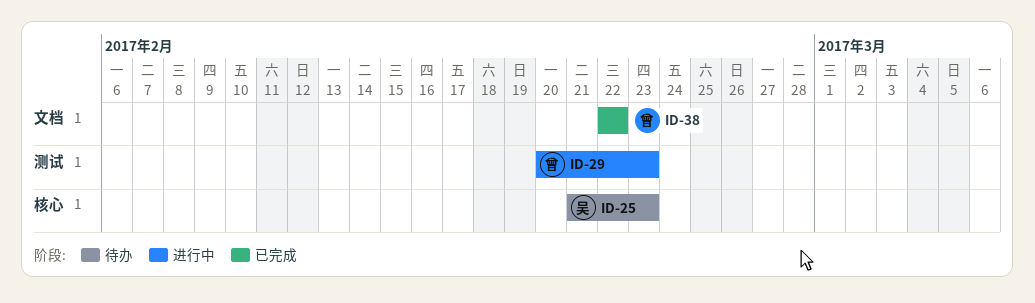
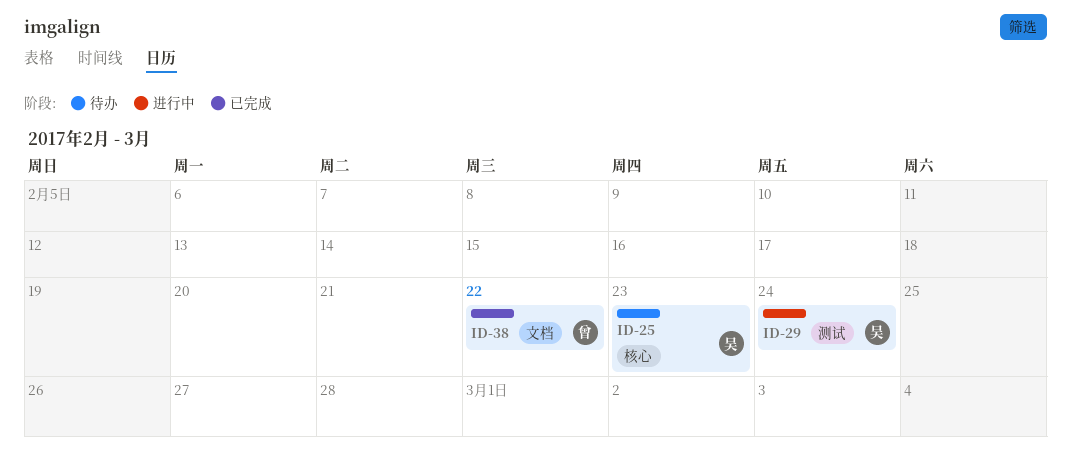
ID-29, owner: 曾 -> 吴
ID-29, due: Feb 23 -> Feb 24

